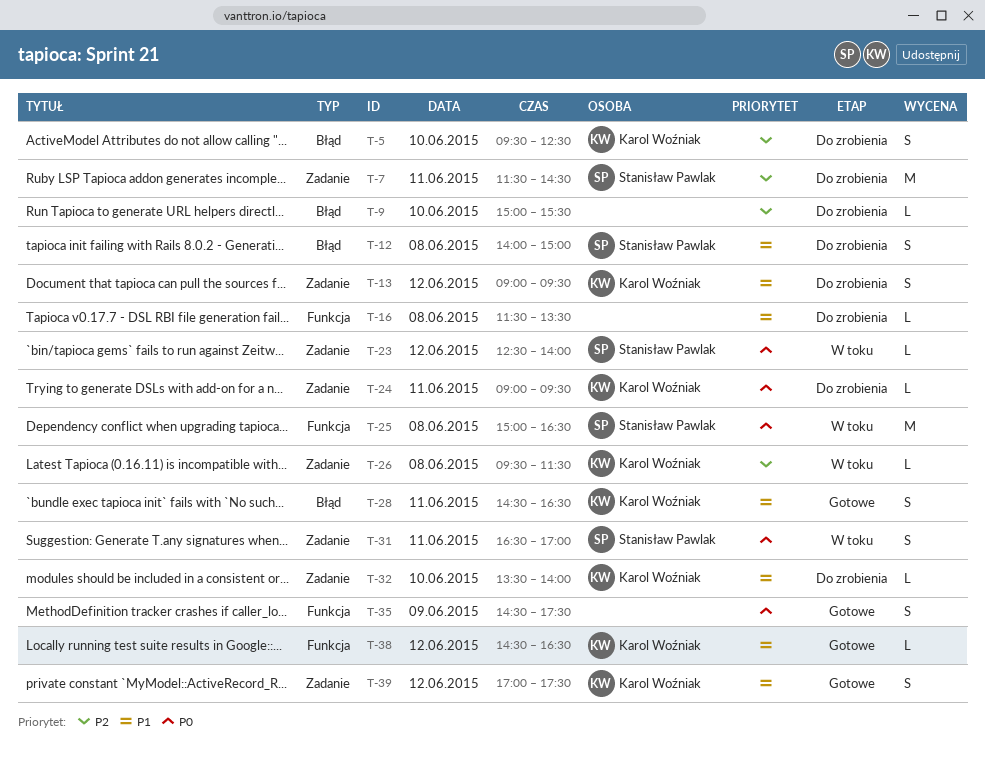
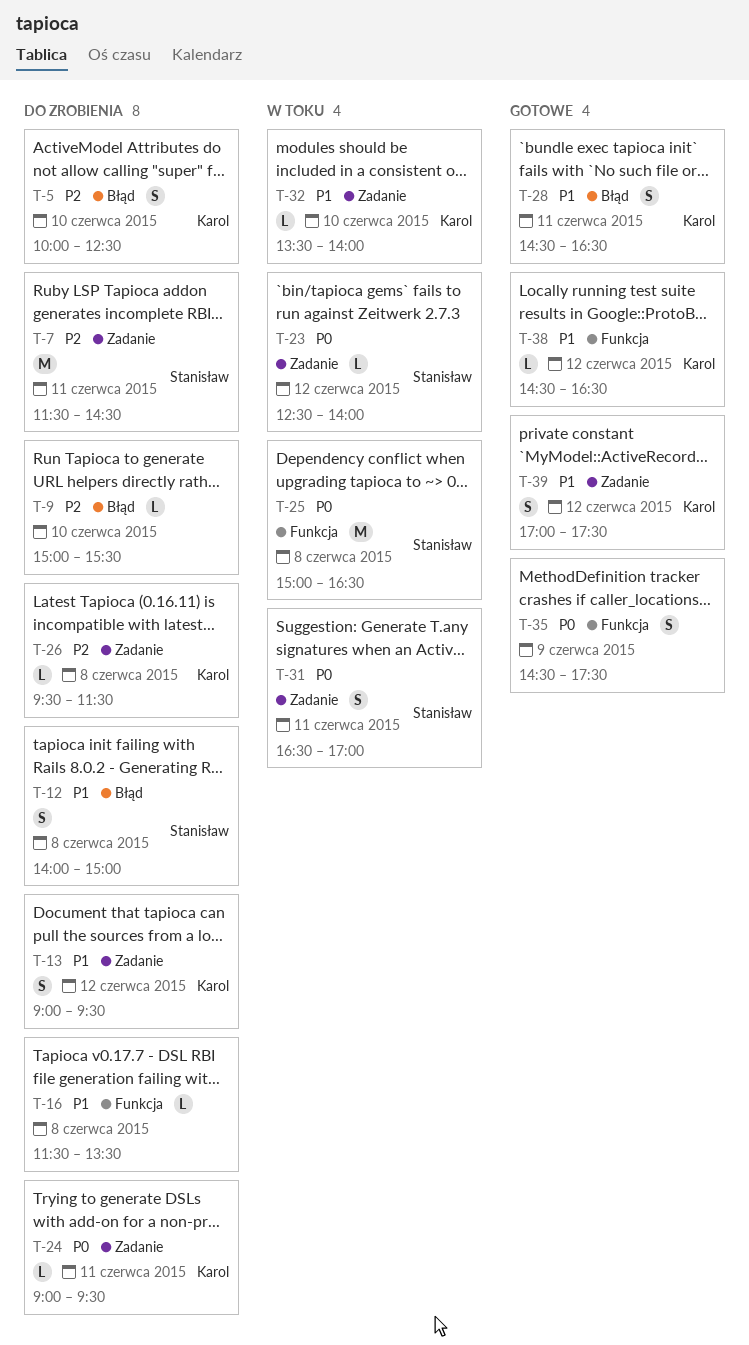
T-5, begins: 09:30 -> 10:00
T-26, status: W toku -> Do zrobienia
T-32, status: Do zrobienia -> W toku

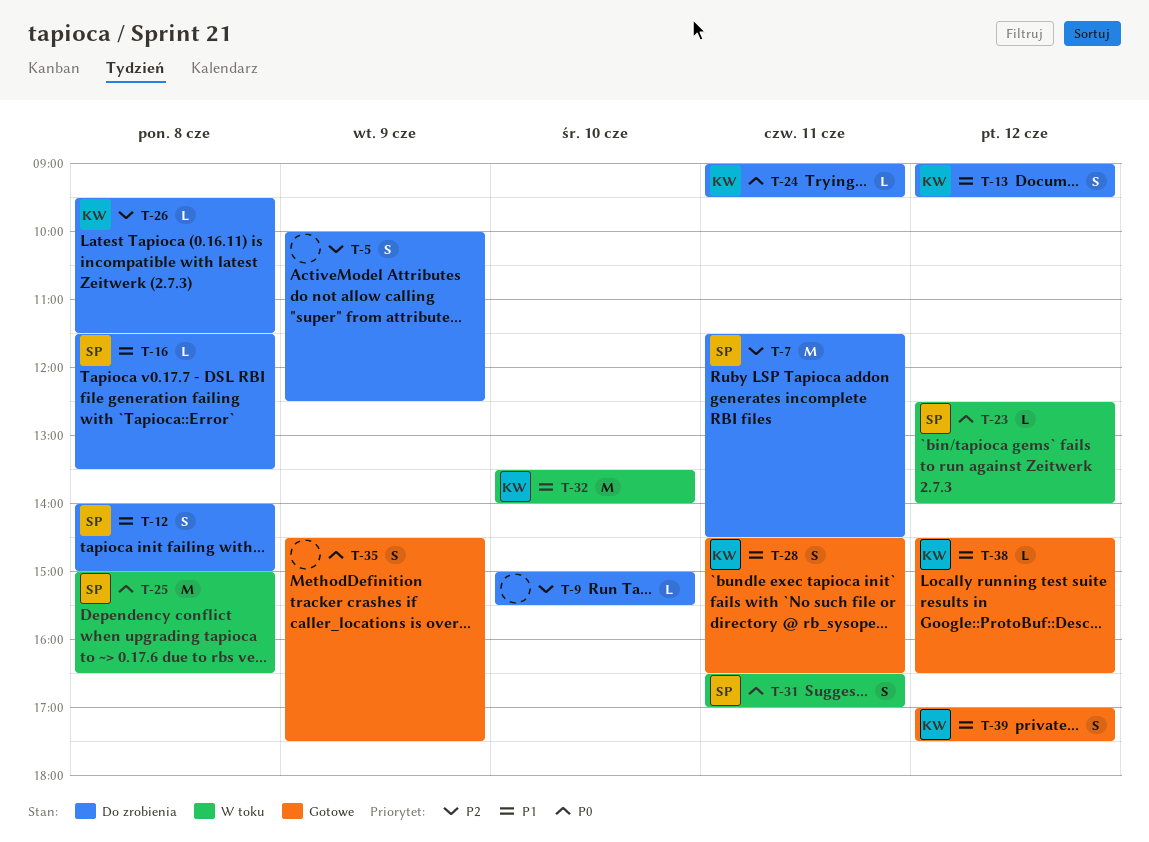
T-5, owner: Karol -> none
T-5, day: Jun 10 -> Jun 9
T-16, owner: none -> Stanisław
T-32, estimate: L -> M

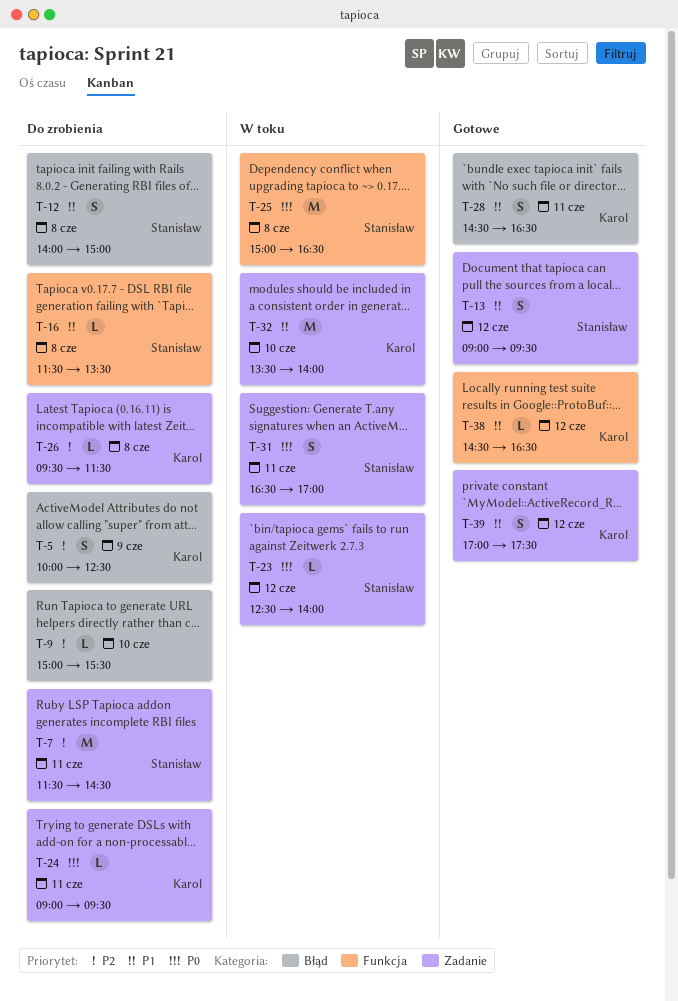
T-5, owner: none -> Karol
T-13, status: Do zrobienia -> Gotowe
T-13, owner: Karol -> Stanisław
T-35: present -> none

